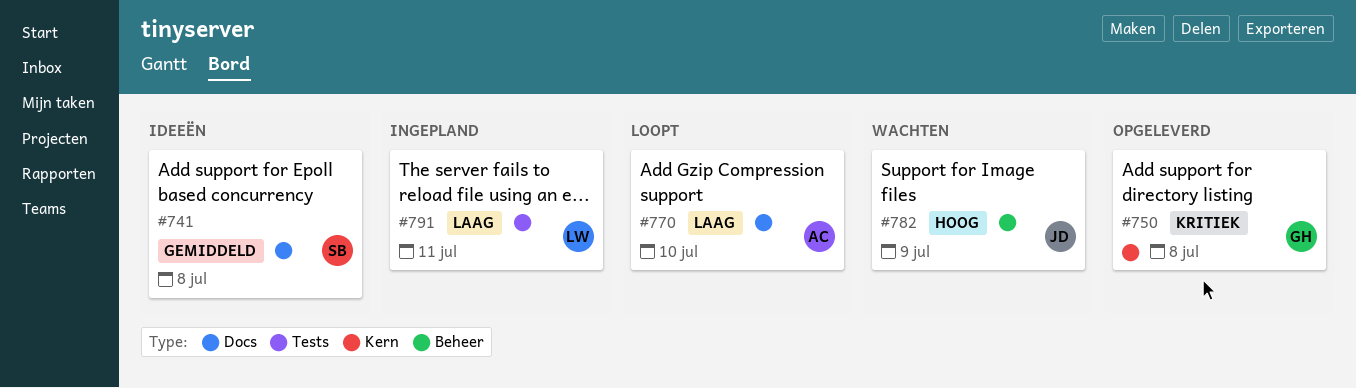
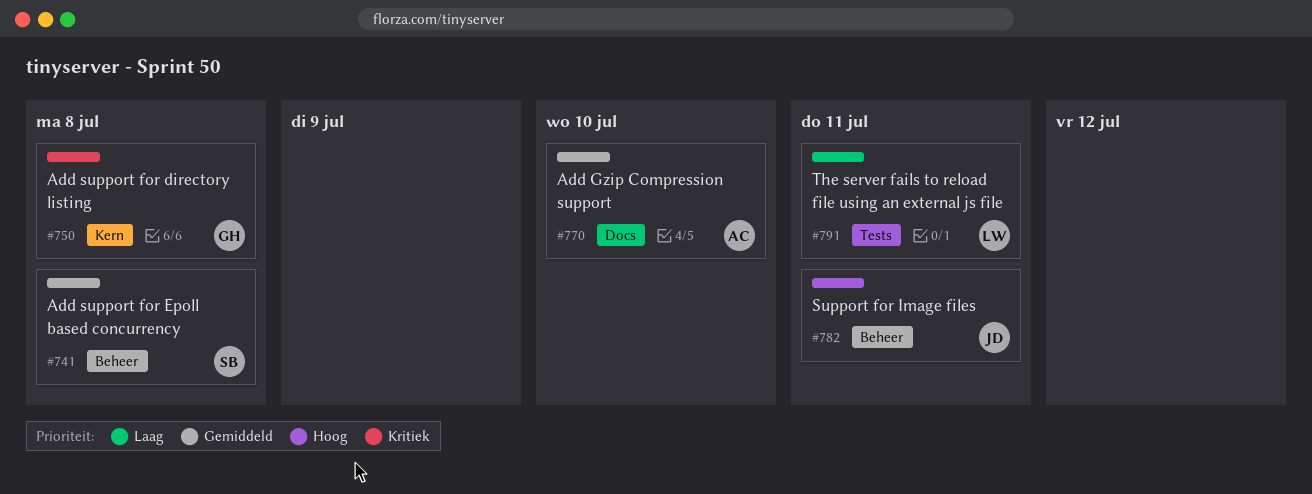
#741, label: Docs -> Beheer
#770, priority: Laag -> Gemiddeld
#782, due: Jul 9 -> Jul 11

